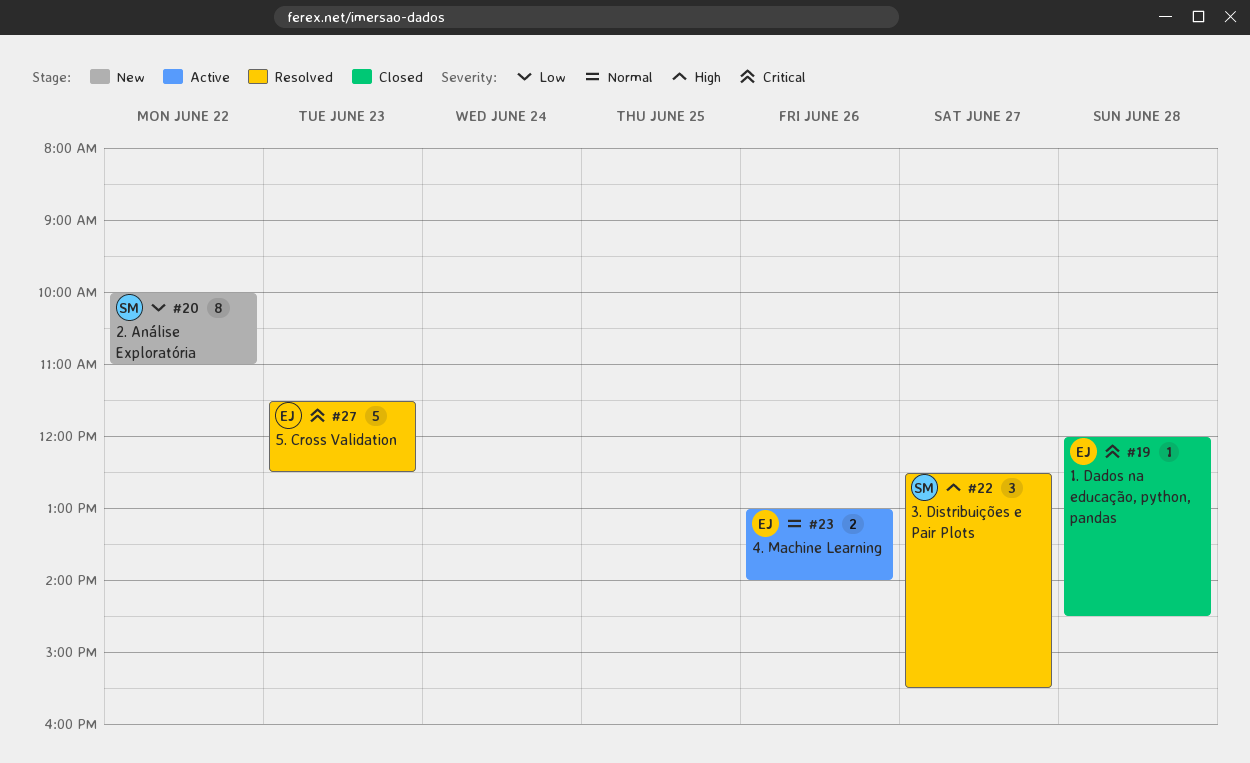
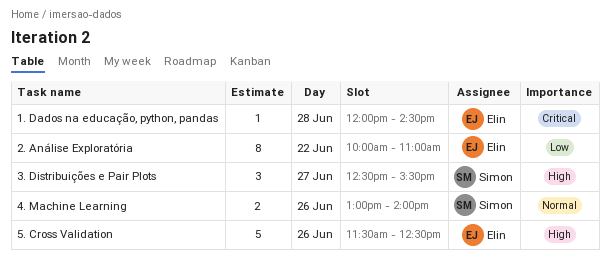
2. Análise Exploratória, owner: Simon -> Elin
4. Machine Learning, owner: Elin -> Simon
5. Cross Validation, priority: Critical -> High
5. Cross Validation, day: Jun 23 -> Jun 26

